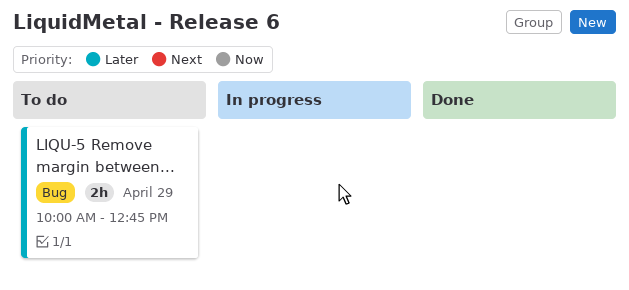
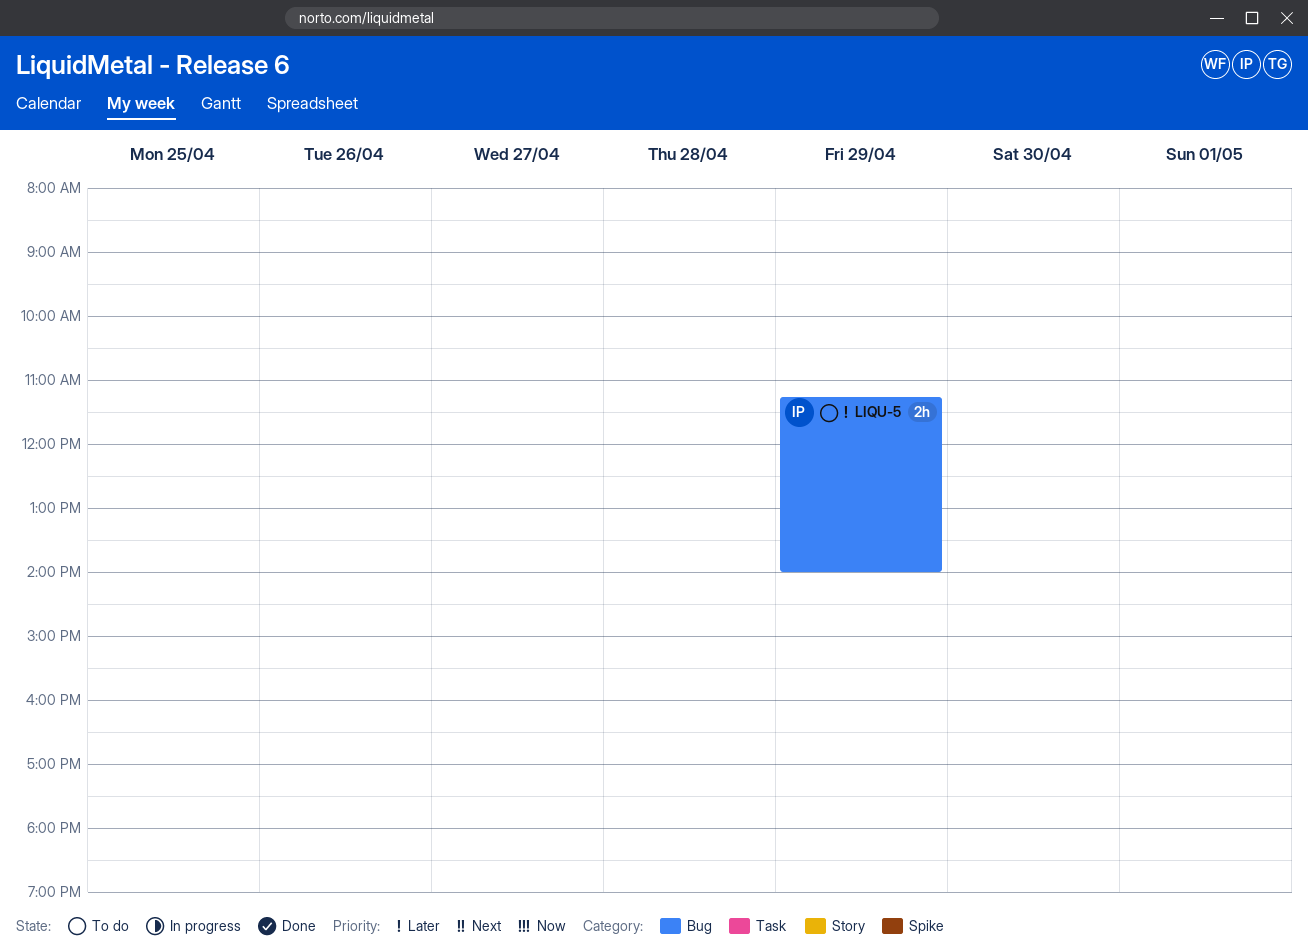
LIQU-5, begins: 10:00 -> 11:15
LIQU-5, ends: 12:45 -> 14:00

